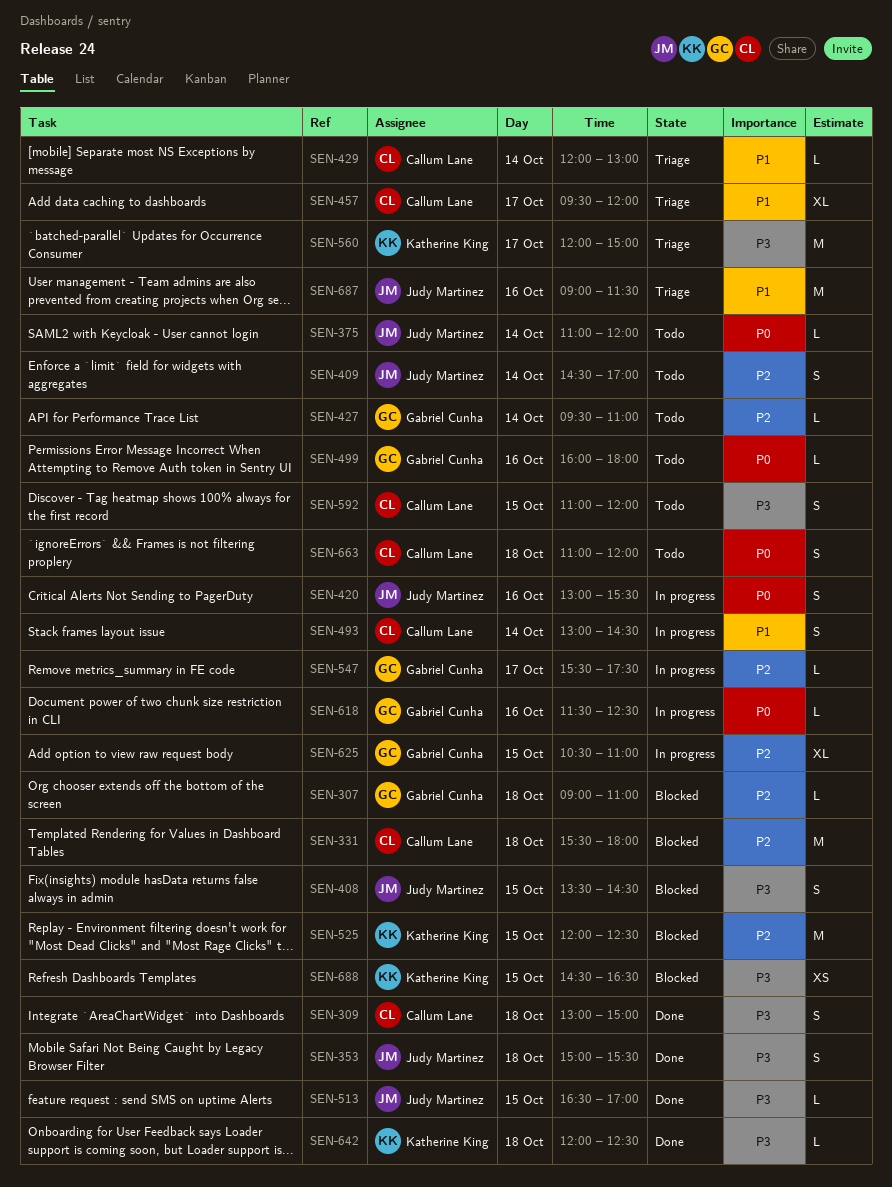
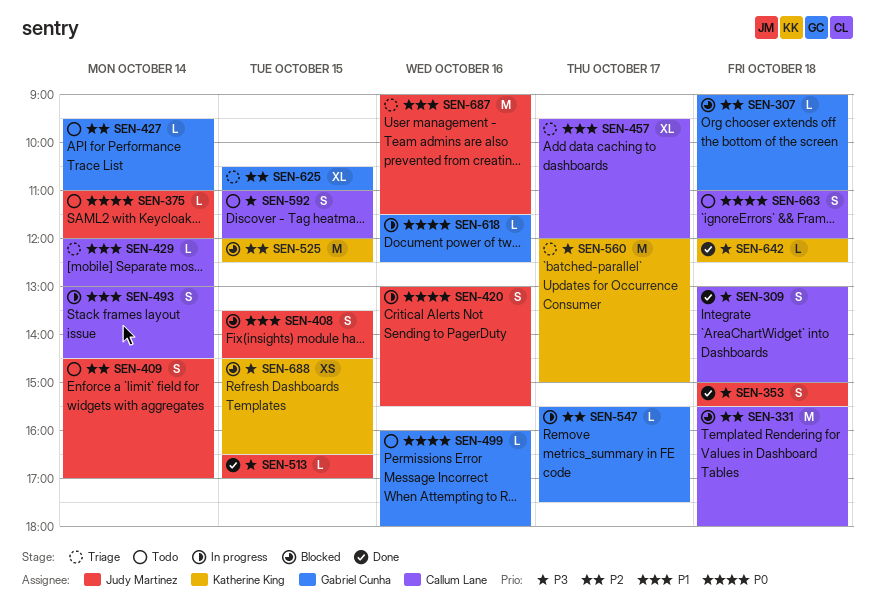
SEN-408, priority: P3 -> P1
SEN-625, status: In progress -> Triage

